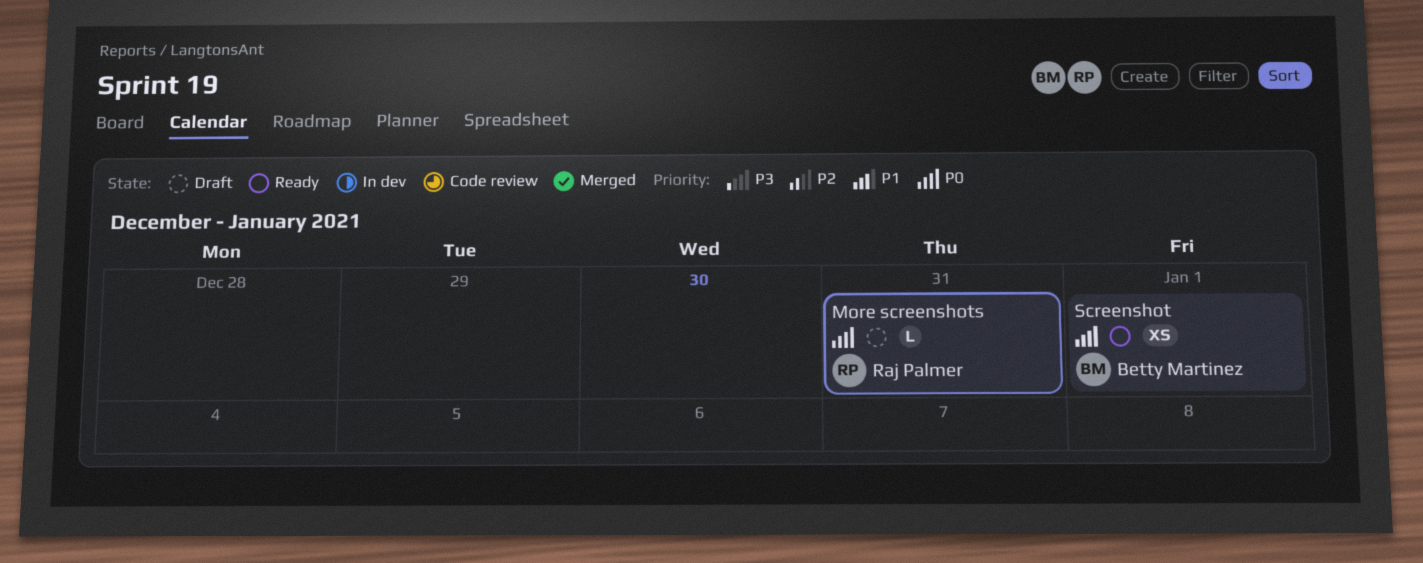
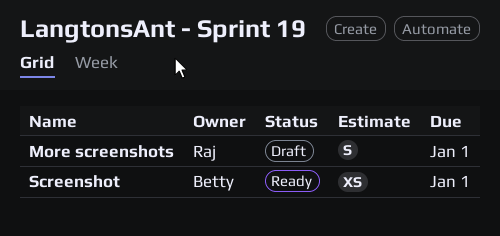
More screenshots, estimate: L -> S
More screenshots, due: Dec 31 -> Jan 1

